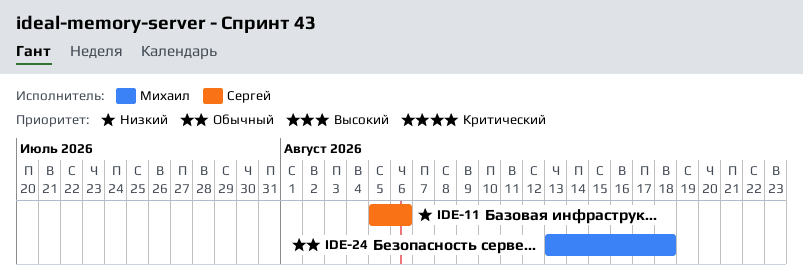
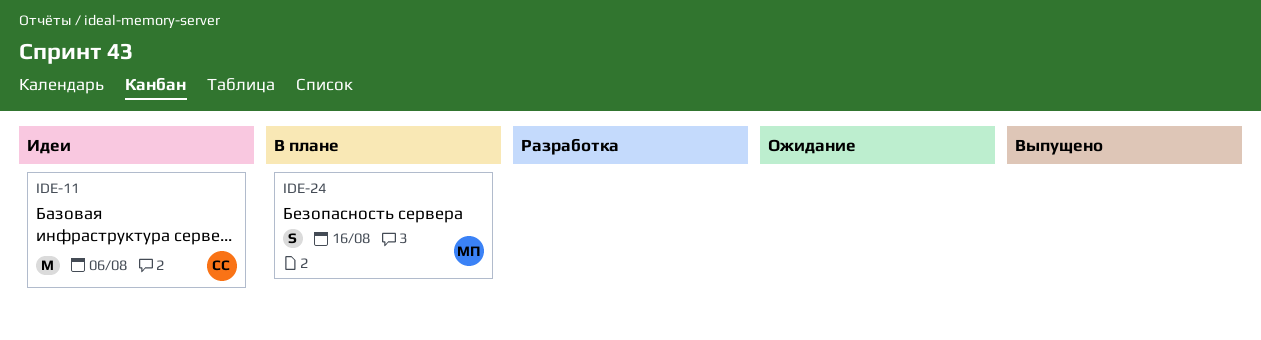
IDE-24, due: Aug 18 -> Aug 16

